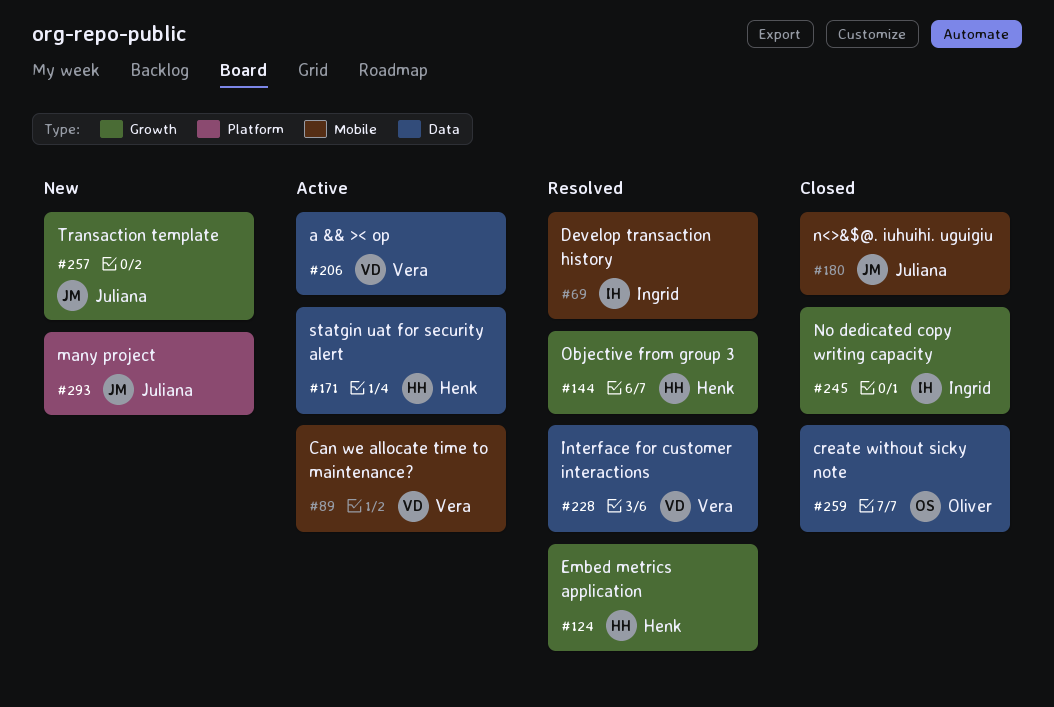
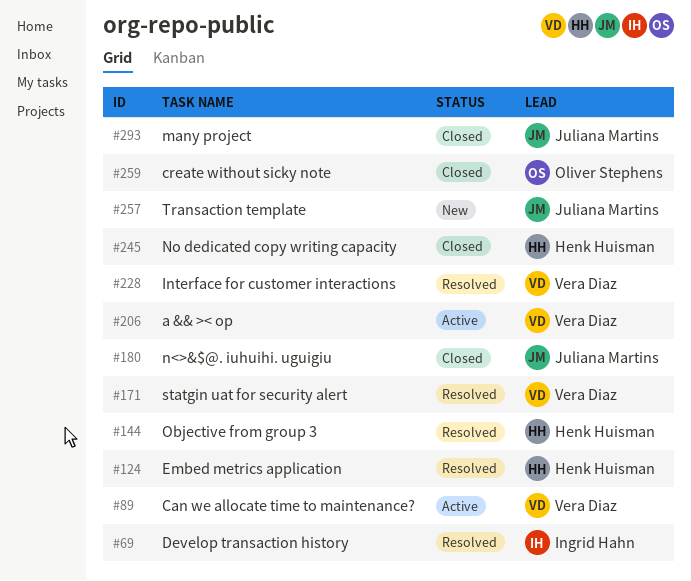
#171, status: Active -> Resolved
#171, owner: Henk Huisman -> Vera Diaz
#245, owner: Ingrid Hahn -> Henk Huisman
#293, status: New -> Closed

